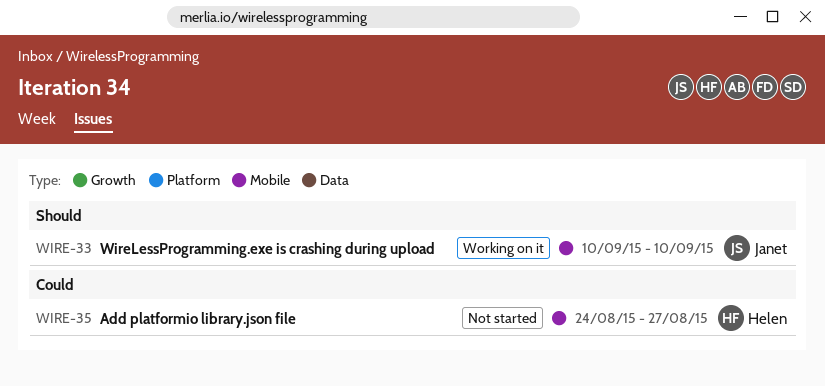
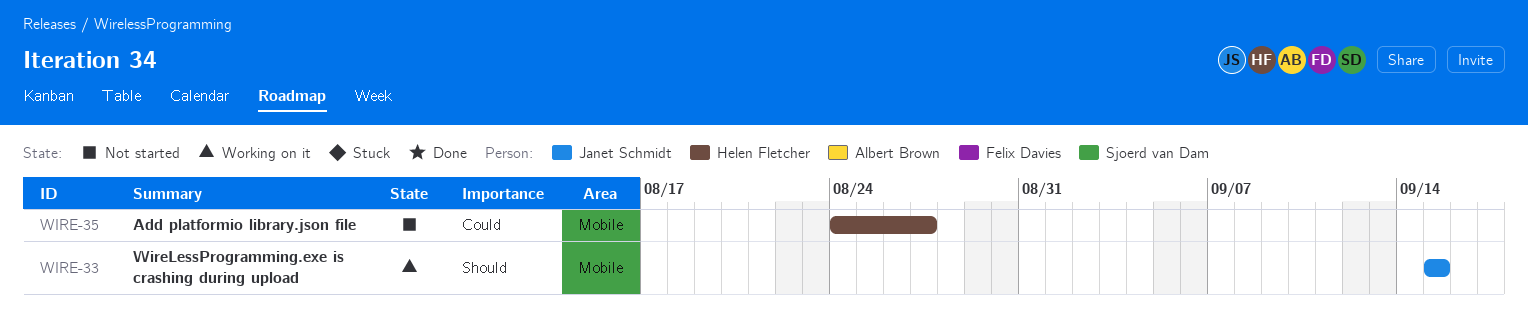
WIRE-33, start: Sep 10 -> Sep 15
WIRE-33, due: Sep 10 -> Sep 15

